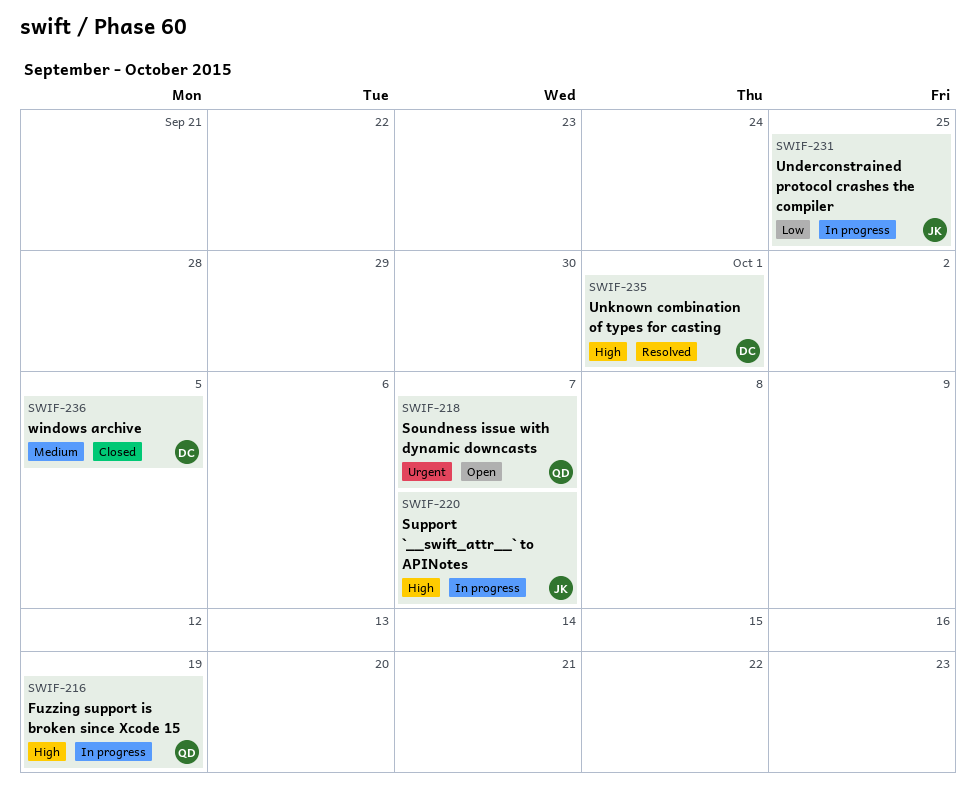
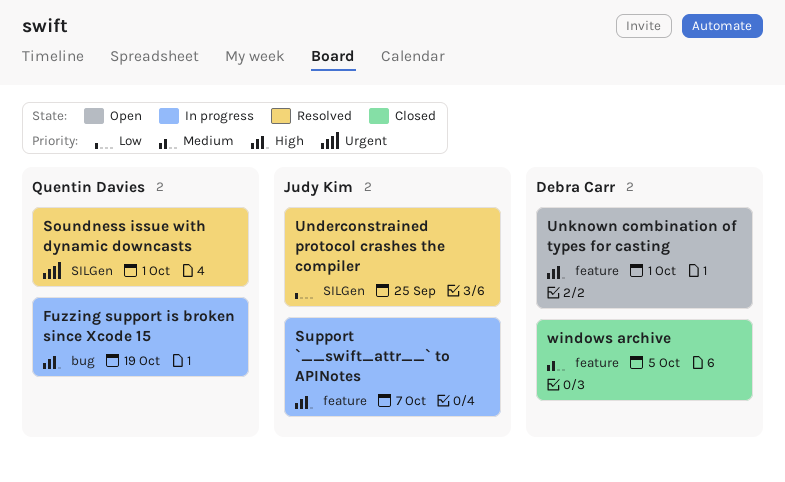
Soundness issue with dynamic downcasts, status: Open -> Resolved
Soundness issue with dynamic downcasts, due: Oct 7 -> Oct 1
Underconstrained protocol crashes the compiler, status: In progress -> Resolved
Unknown combination of types for casting, status: Resolved -> Open

